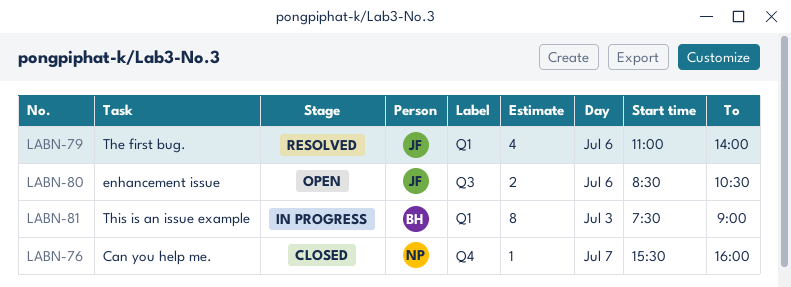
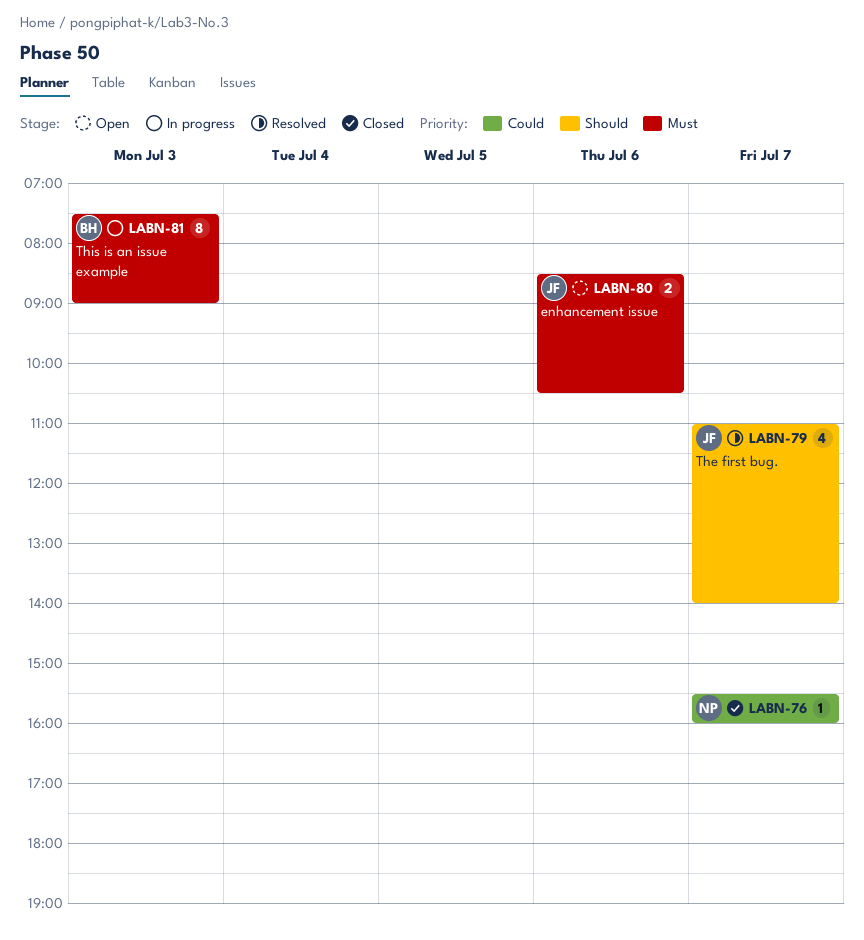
LABN-79, day: Jul 6 -> Jul 7

